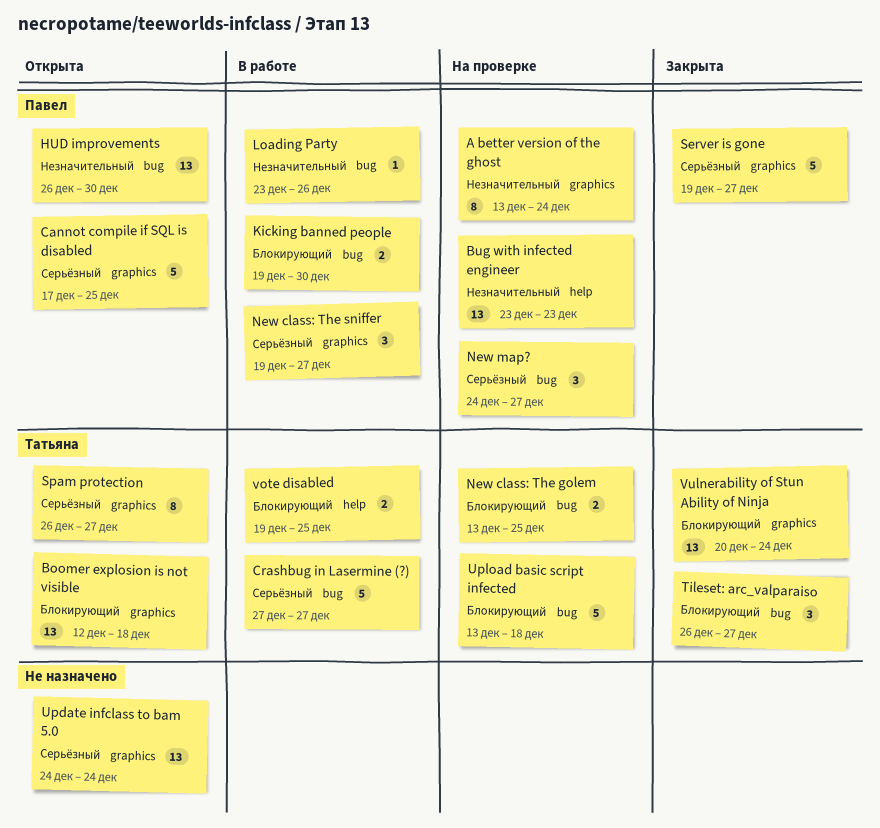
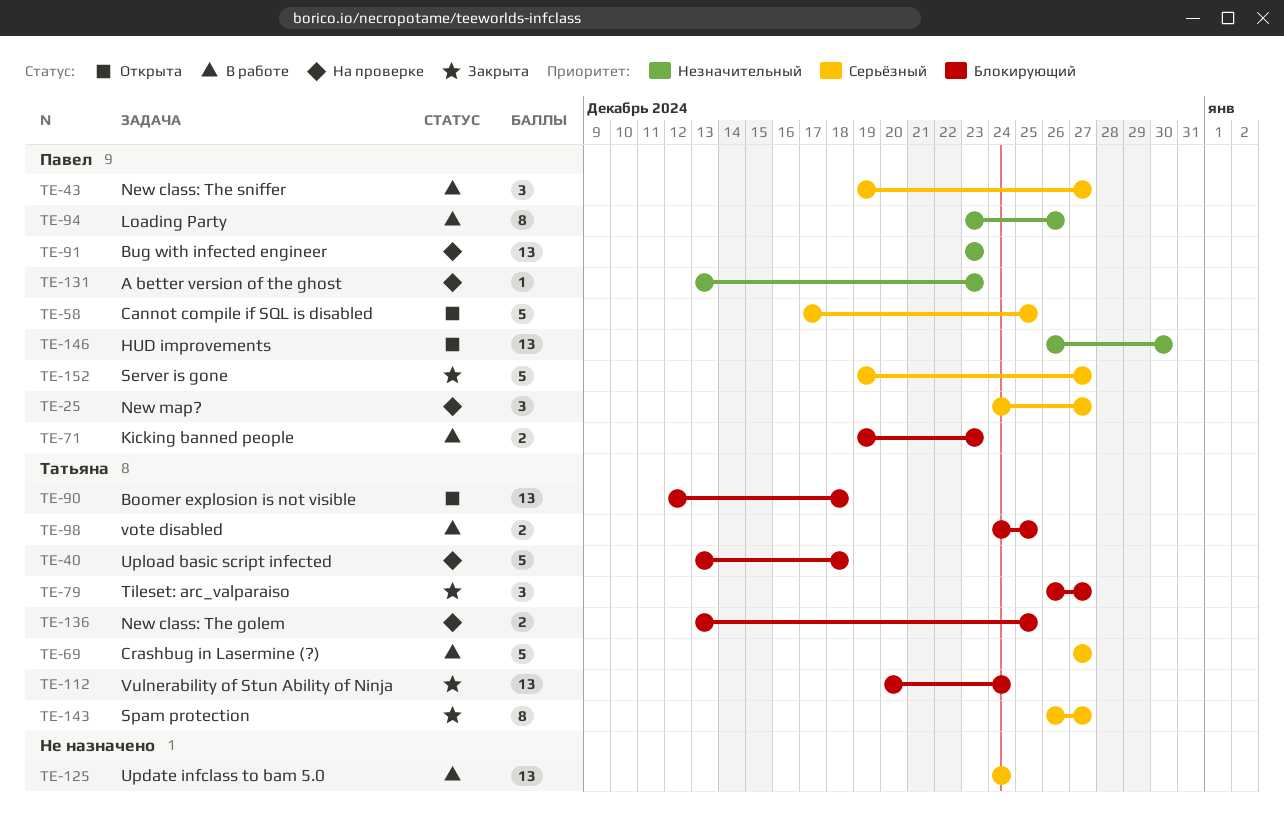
A better version of the ghost, estimate: 8 -> 1
A better version of the ghost, due: Dec 24 -> Dec 23
Kicking banned people, due: Dec 30 -> Dec 23
Loading Party, estimate: 1 -> 8
Spam protection, status: Открыта -> Закрыта
Update infclass to bam 5.0, status: Открыта -> В работе
vote disabled, start: Dec 19 -> Dec 24

